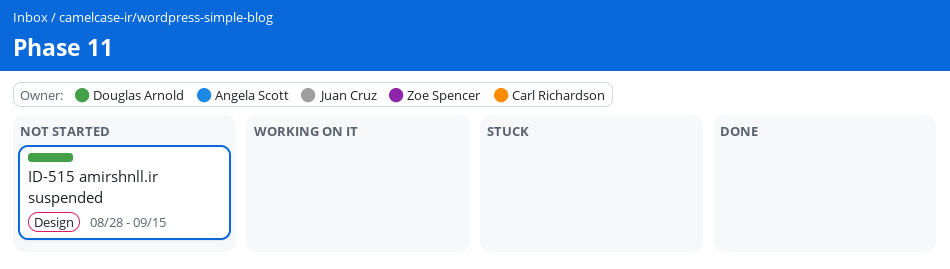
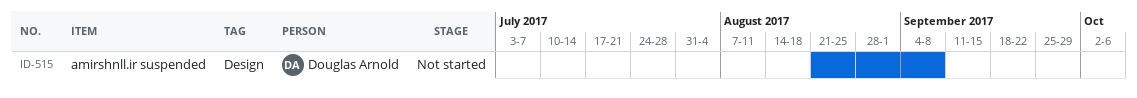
ID-515, start: Aug 28 -> Aug 21
ID-515, due: Sep 15 -> Sep 8

